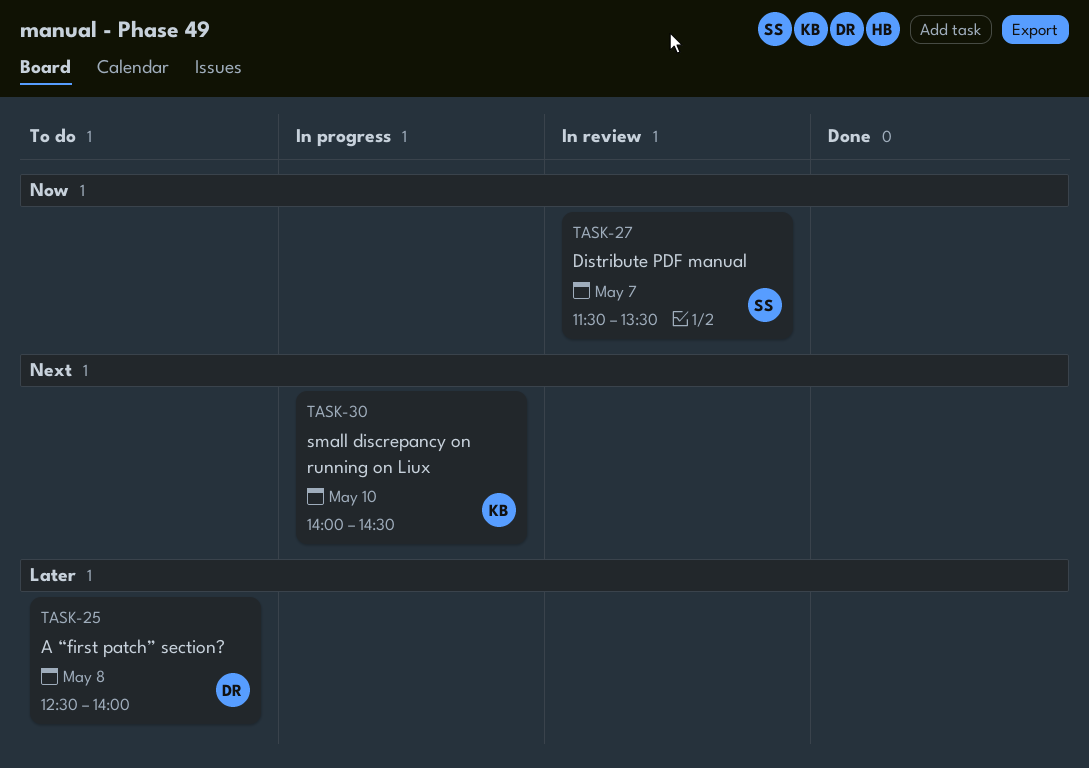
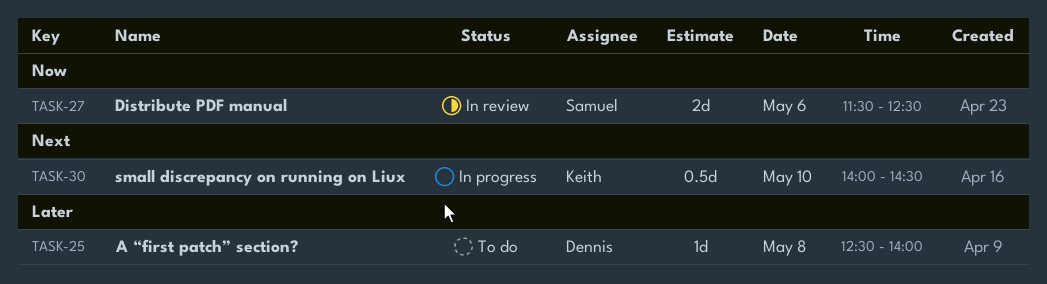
TASK-27, day: May 7 -> May 6
TASK-27, ends: 13:30 -> 12:30

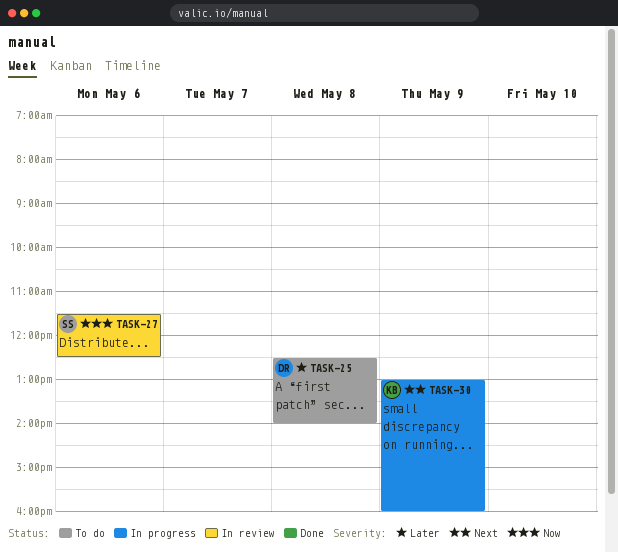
TASK-30, day: May 10 -> May 9
TASK-30, begins: 14:00 -> 13:00
TASK-30, ends: 14:30 -> 16:00

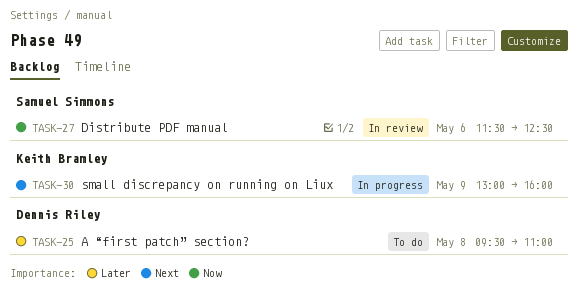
TASK-25, begins: 12:30 -> 09:30
TASK-25, ends: 14:00 -> 11:00

